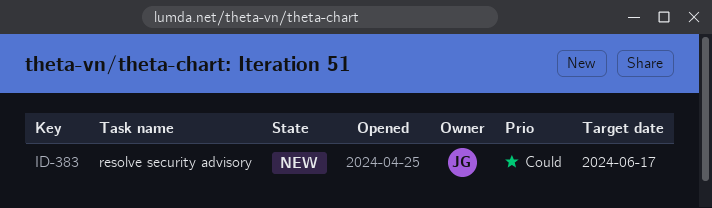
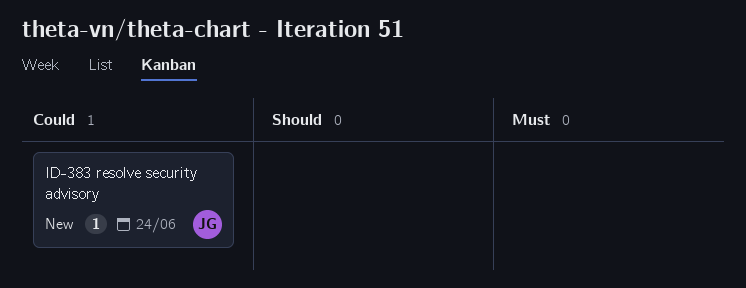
ID-383, due: Jun 17 -> Jun 24

